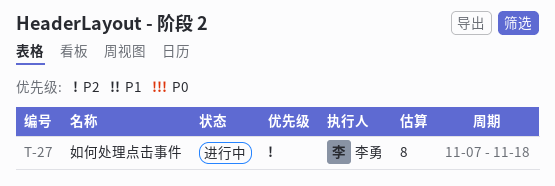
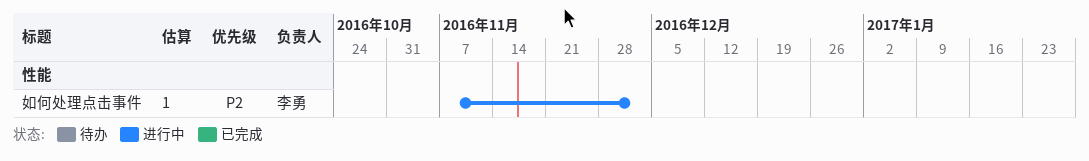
如何处理点击事件, estimate: 8 -> 1
如何处理点击事件, due: Nov 18 -> Dec 2

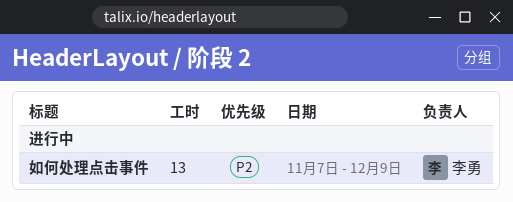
如何处理点击事件, estimate: 1 -> 13
如何处理点击事件, due: Dec 2 -> Dec 9

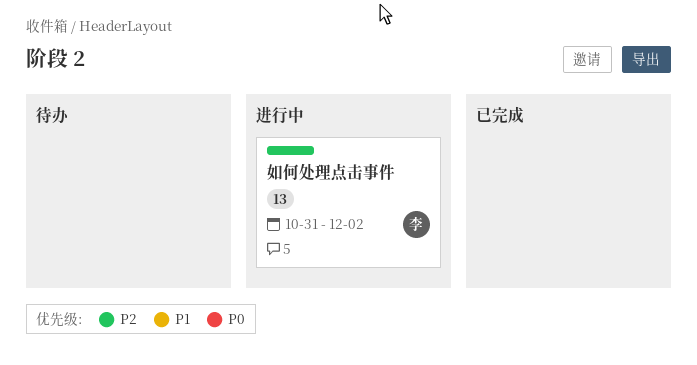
如何处理点击事件, start: Nov 7 -> Oct 31
如何处理点击事件, due: Dec 9 -> Dec 2

